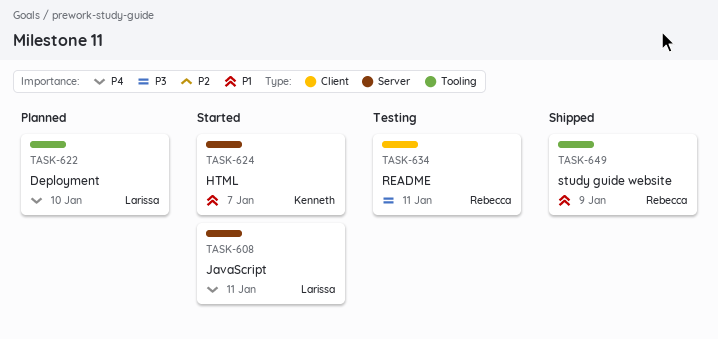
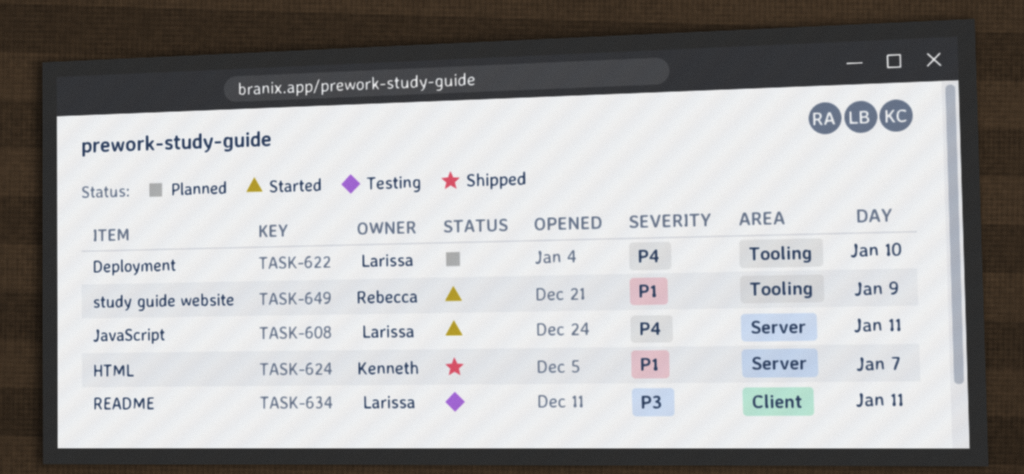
TASK-624, status: Started -> Shipped
TASK-634, owner: Rebecca -> Larissa
TASK-649, status: Shipped -> Started

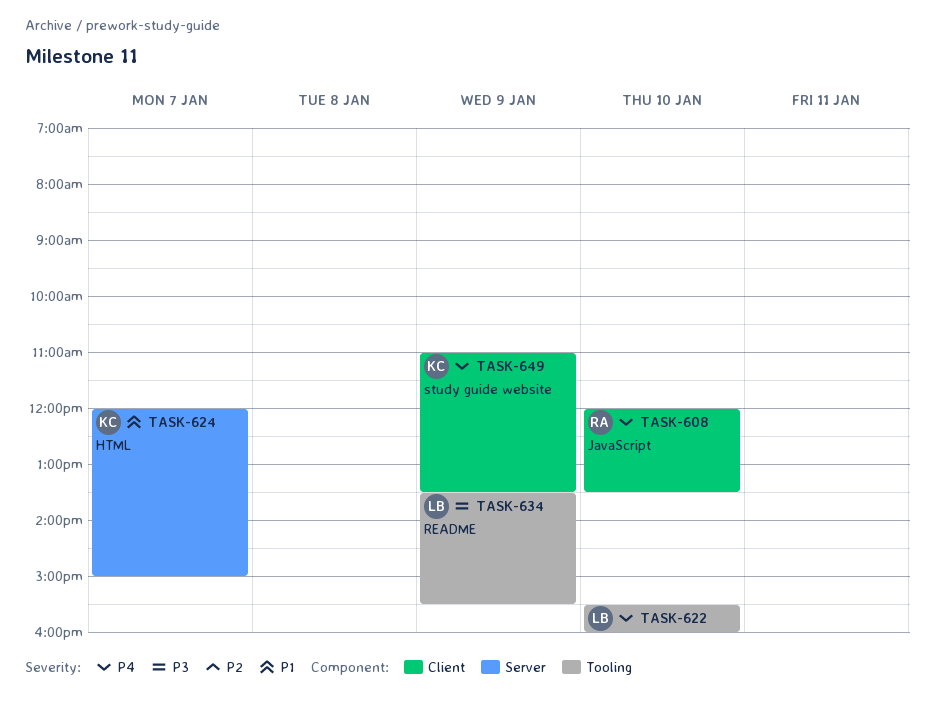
TASK-608, owner: Larissa -> Rebecca
TASK-608, label: Server -> Client
TASK-608, day: Jan 11 -> Jan 10
TASK-634, label: Client -> Tooling
TASK-634, day: Jan 11 -> Jan 9
TASK-649, owner: Rebecca -> Kenneth
TASK-649, priority: P1 -> P4
TASK-649, label: Tooling -> Client

